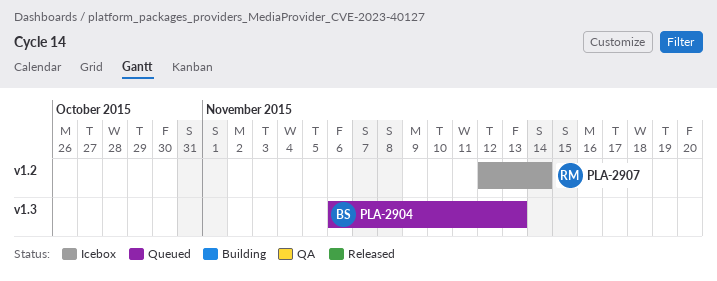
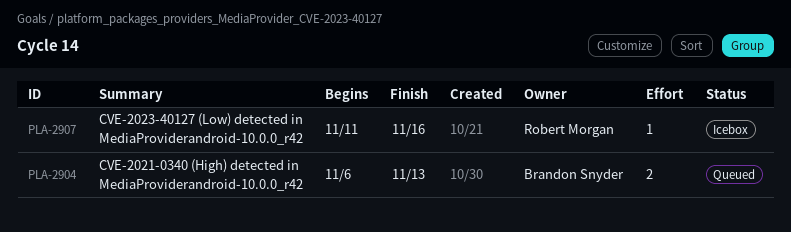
PLA-2907, start: Nov 12 -> Nov 11
PLA-2907, due: Nov 14 -> Nov 16

